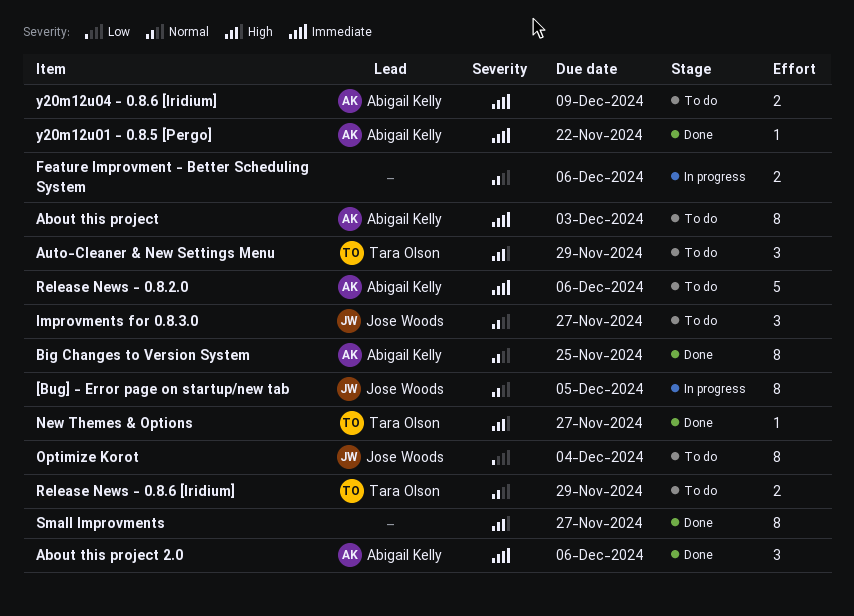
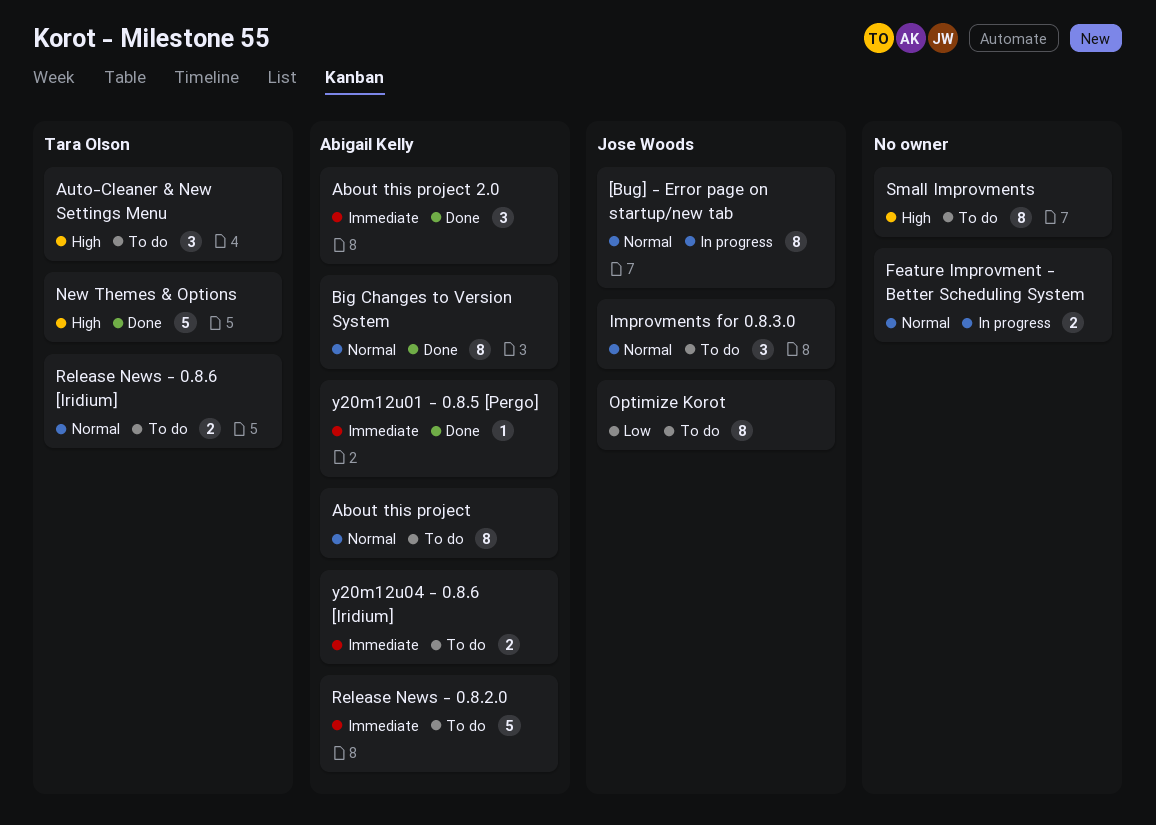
About this project, priority: Immediate -> Normal
New Themes & Options, estimate: 1 -> 5
Small Improvments, status: Done -> To do

